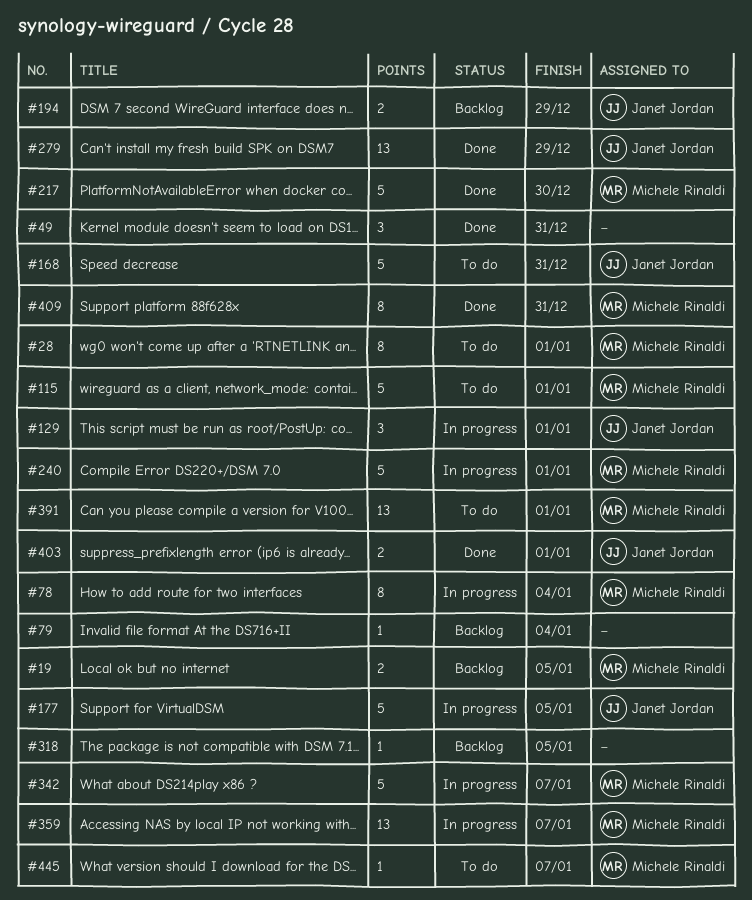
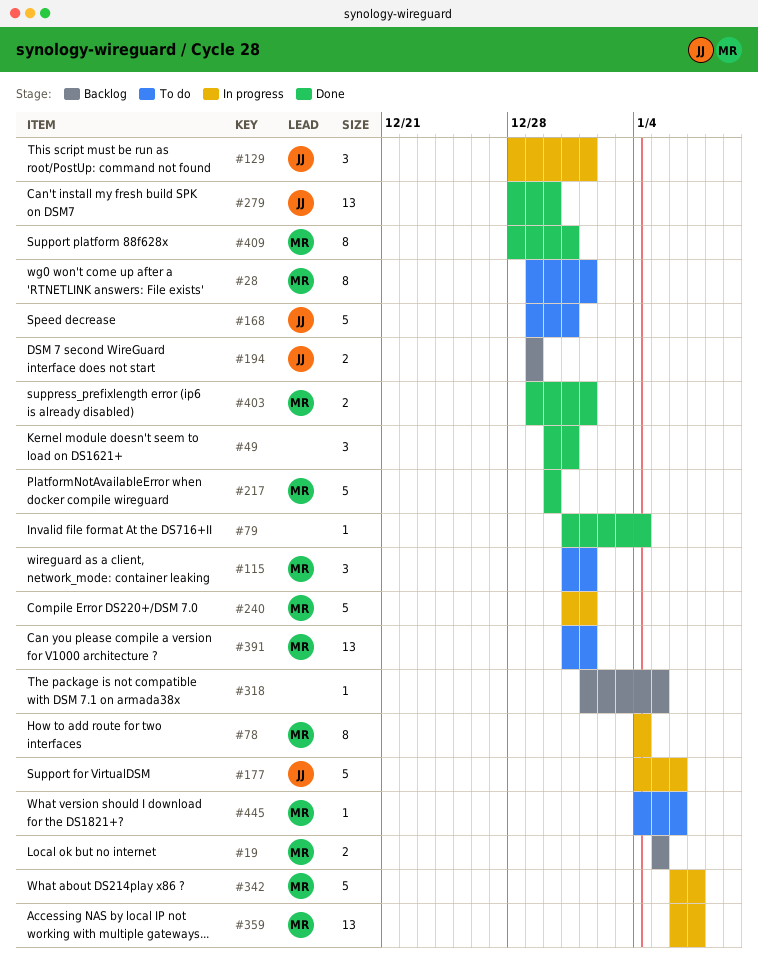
#79, status: Backlog -> Done
#115, estimate: 5 -> 3
#177, due: Jan 5 -> Jan 6
#279, due: Dec 29 -> Dec 30
#403, owner: Janet Jordan -> Michele Rinaldi
#445, due: Jan 7 -> Jan 6

